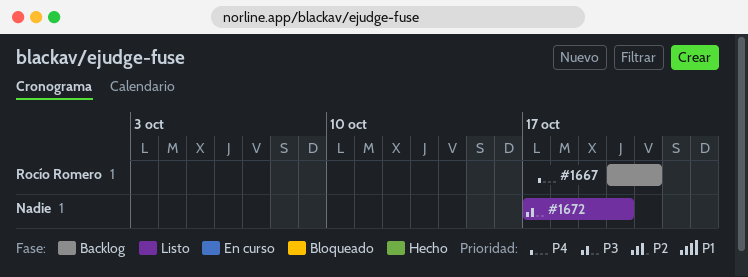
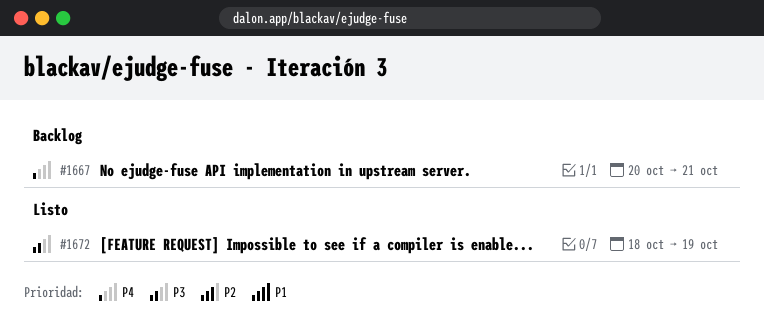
#1672, start: Oct 17 -> Oct 18
#1672, due: Oct 20 -> Oct 19

